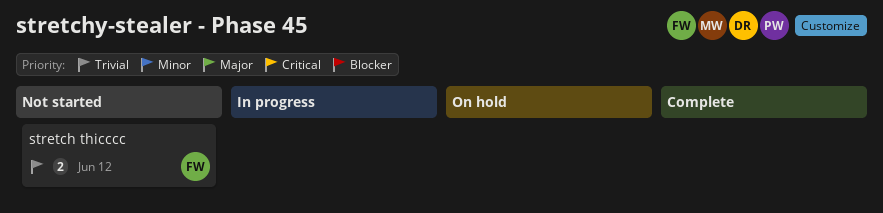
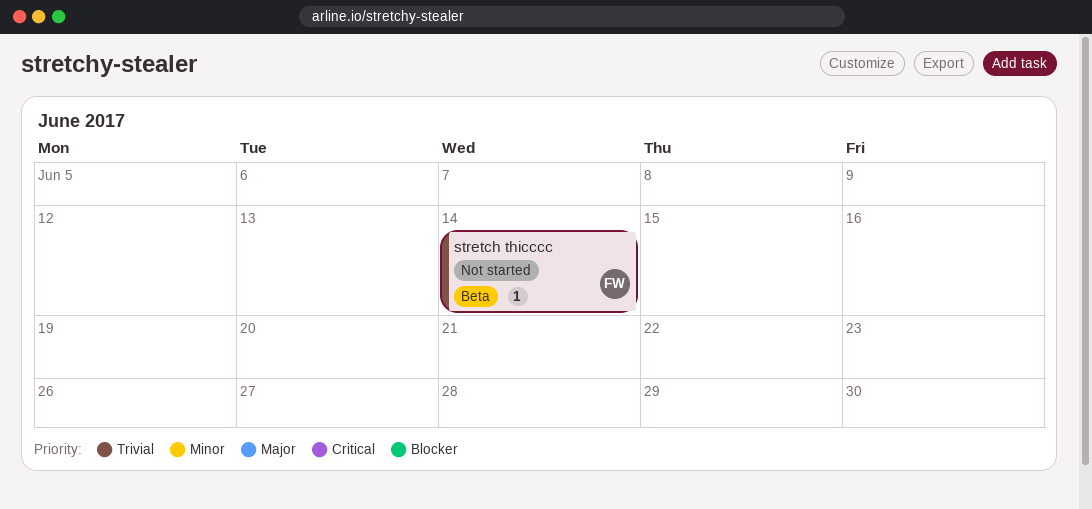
stretch thicccc, estimate: 2 -> 1
stretch thicccc, due: Jun 12 -> Jun 14

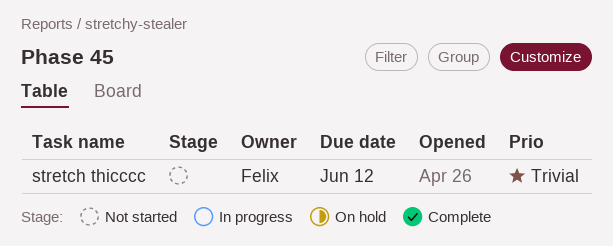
stretch thicccc, due: Jun 14 -> Jun 12

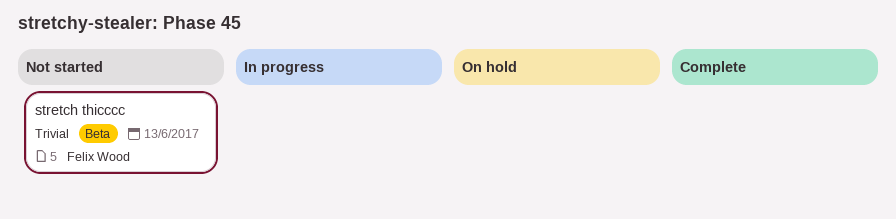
stretch thicccc, due: Jun 12 -> Jun 13

